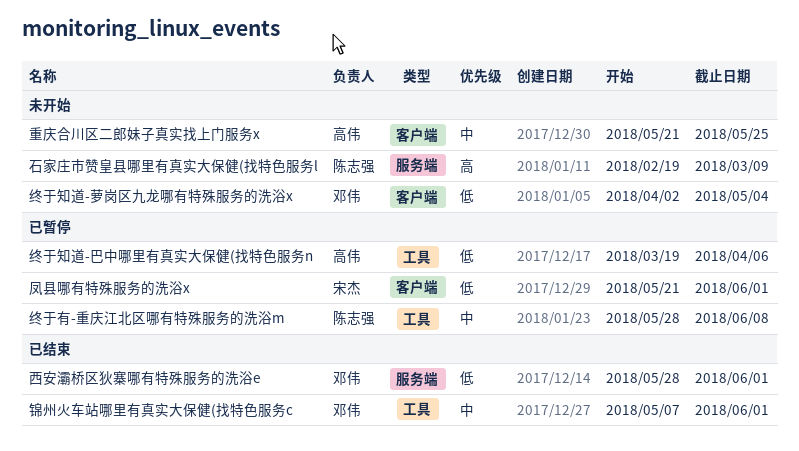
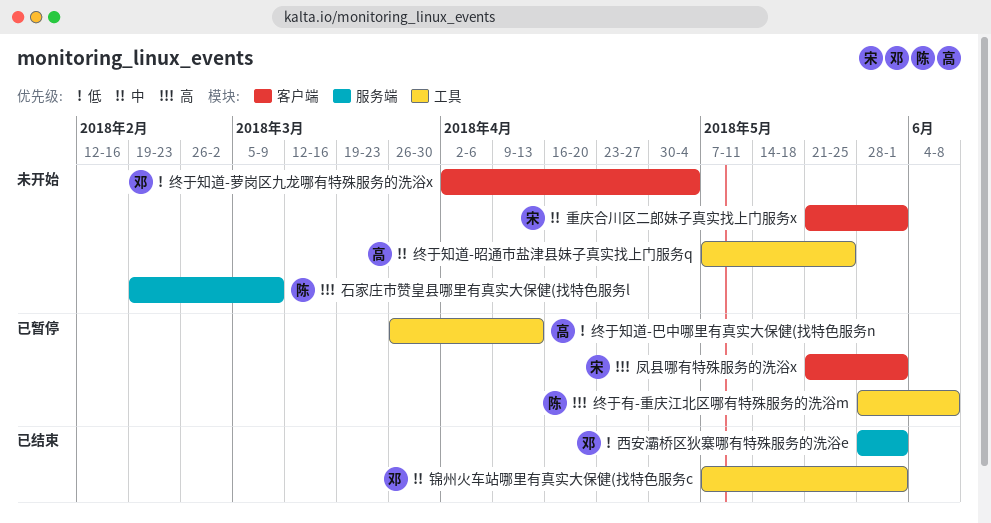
凤县哪有特殊服务的洗浴x, priority: 低 -> 高
终于有-重庆江北区哪有特殊服务的洗浴m, priority: 中 -> 高
终于知道-巴中哪里有真实大保健(找特色服务n, start: Mar 19 -> Mar 26
终于知道-巴中哪里有真实大保健(找特色服务n, due: Apr 6 -> Apr 13
终于知道-昭通市盐津县妹子真实找上门服务q: none -> present
重庆合川区二郎妹子真实找上门服务x, owner: 高伟 -> 宋杰
重庆合川区二郎妹子真实找上门服务x, due: May 25 -> Jun 1

